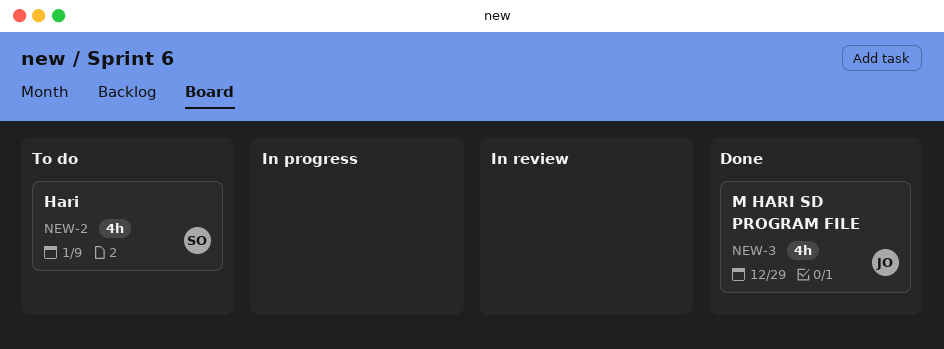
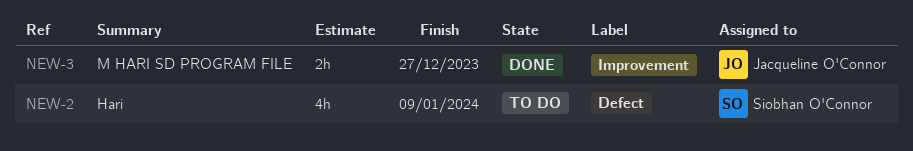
NEW-3, estimate: 4h -> 2h
NEW-3, due: Dec 29 -> Dec 27

